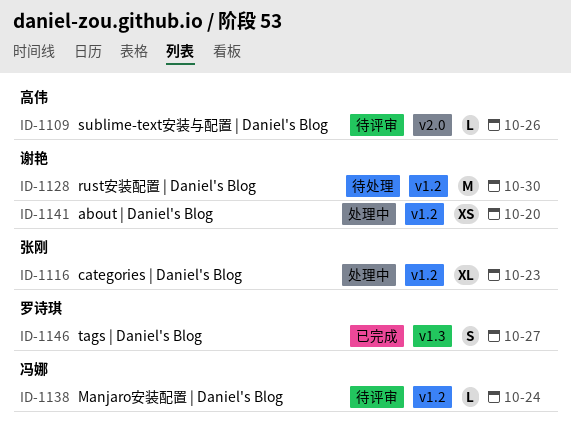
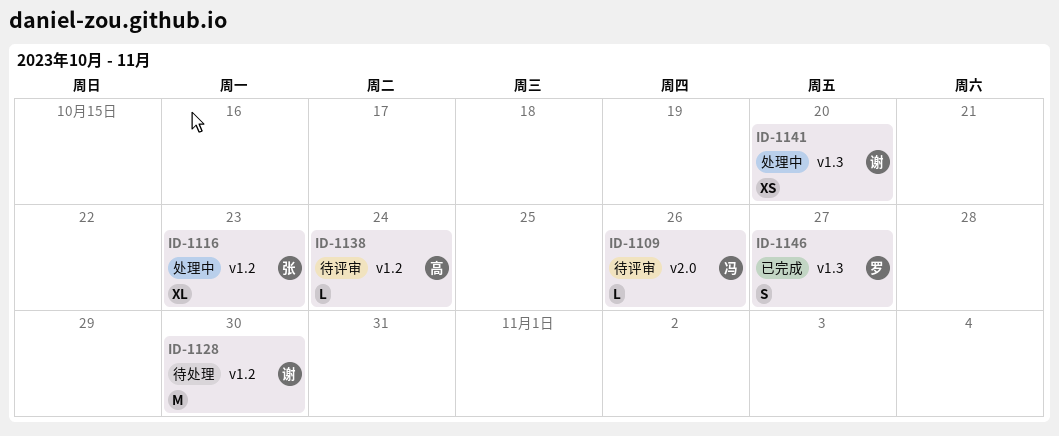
ID-1109, owner: 高伟 -> 冯娜
ID-1138, owner: 冯娜 -> 高伟
ID-1141, label: v1.2 -> v1.3

